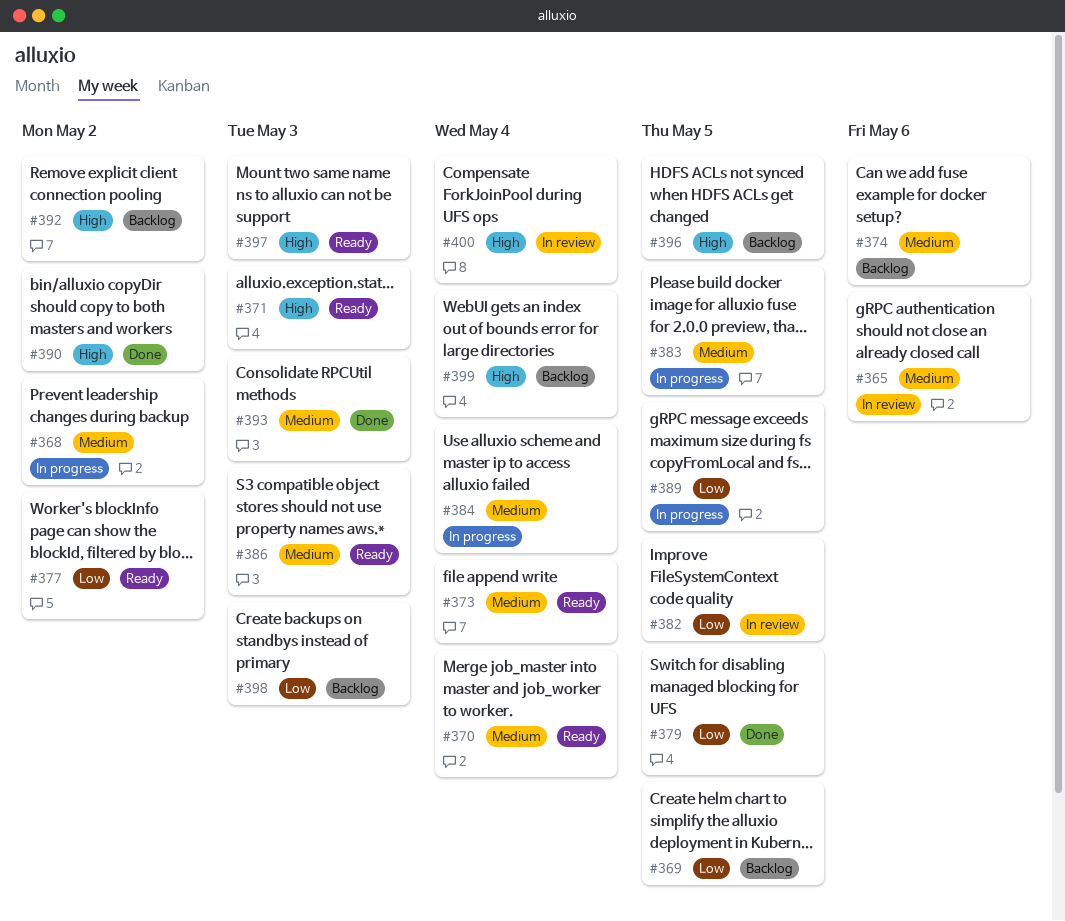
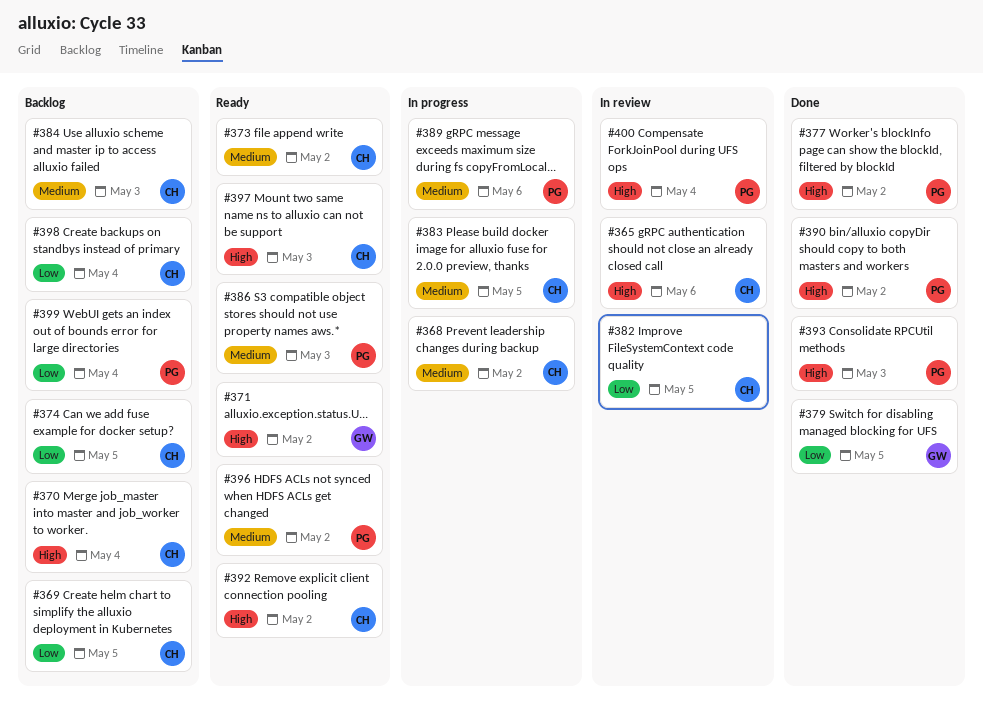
#365, priority: Medium -> High
#370, status: Ready -> Backlog
#370, priority: Medium -> High
#371, due: May 3 -> May 2
#373, due: May 4 -> May 2
#374, priority: Medium -> Low
#374, due: May 6 -> May 5
#377, status: Ready -> Done
#377, priority: Low -> High
#384, status: In progress -> Backlog
#384, due: May 4 -> May 3
#389, priority: Low -> Medium
#389, due: May 5 -> May 6
#392, status: Backlog -> Ready
#393, priority: Medium -> High
#396, status: Backlog -> Ready
#396, priority: High -> Medium
#396, due: May 5 -> May 2
#398, due: May 3 -> May 4
#399, priority: High -> Low

